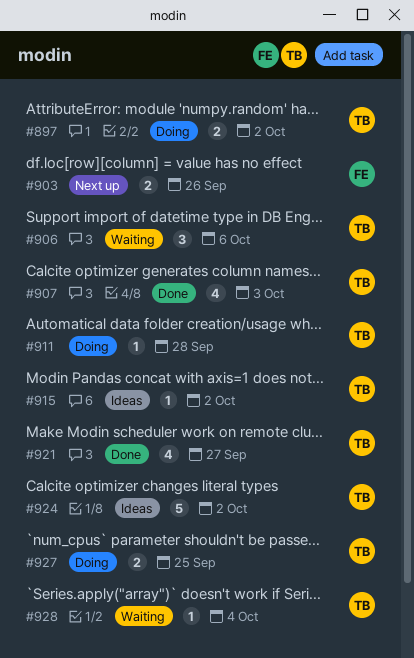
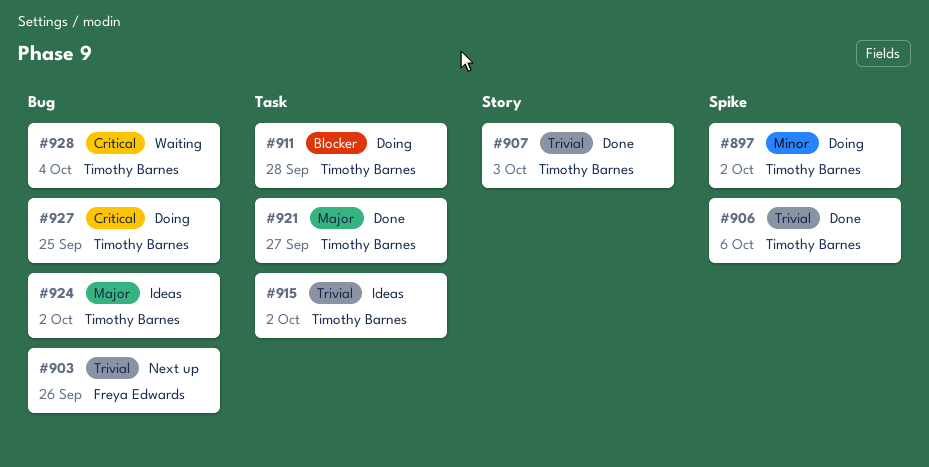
#906, status: Waiting -> Done

